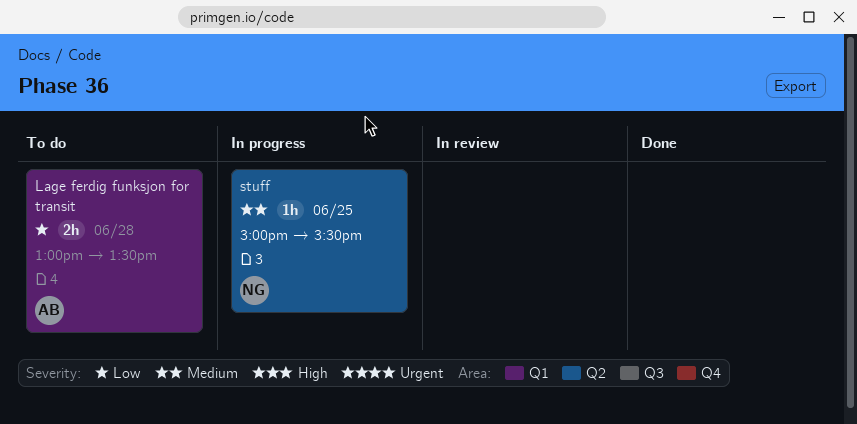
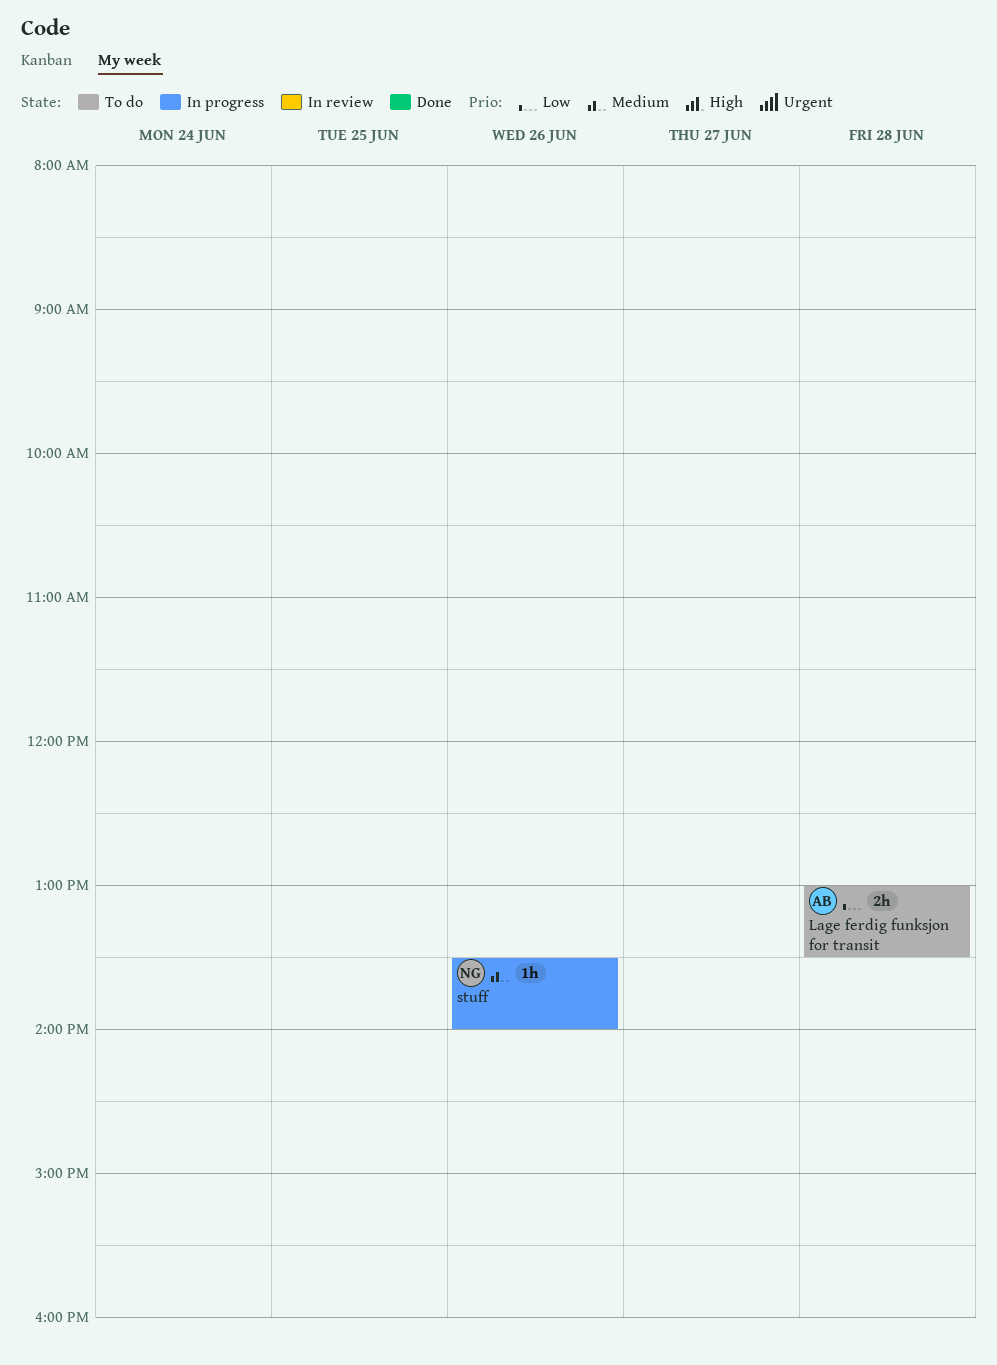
stuff, day: Jun 25 -> Jun 26
stuff, begins: 15:00 -> 13:30
stuff, ends: 15:30 -> 14:00

